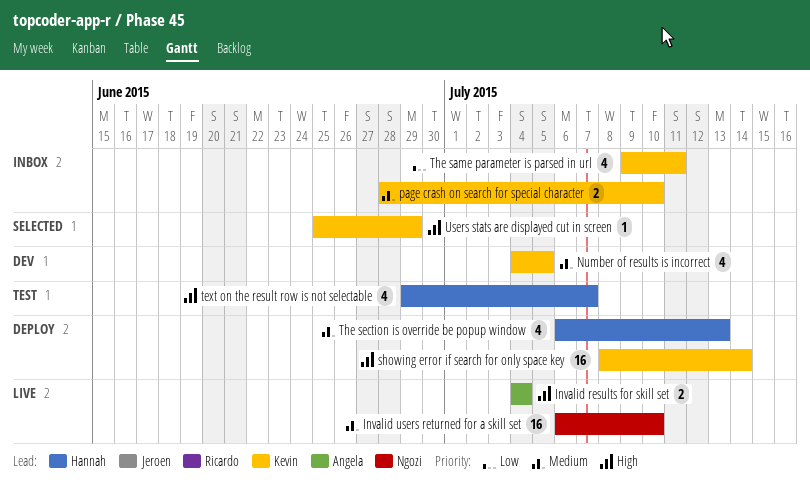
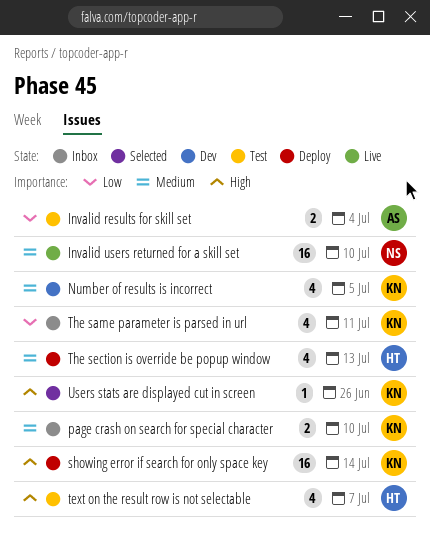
Invalid results for skill set, status: Live -> Test
Invalid results for skill set, priority: High -> Low
Users stats are displayed cut in screen, due: Jun 29 -> Jun 26

